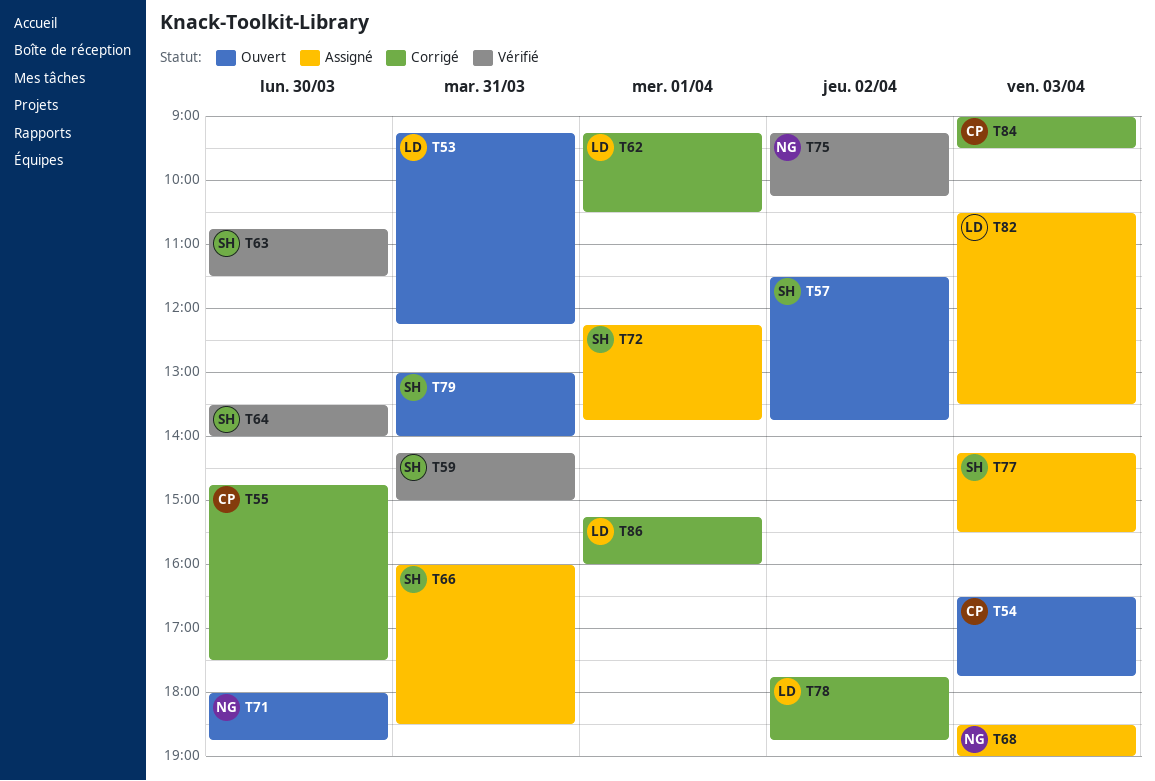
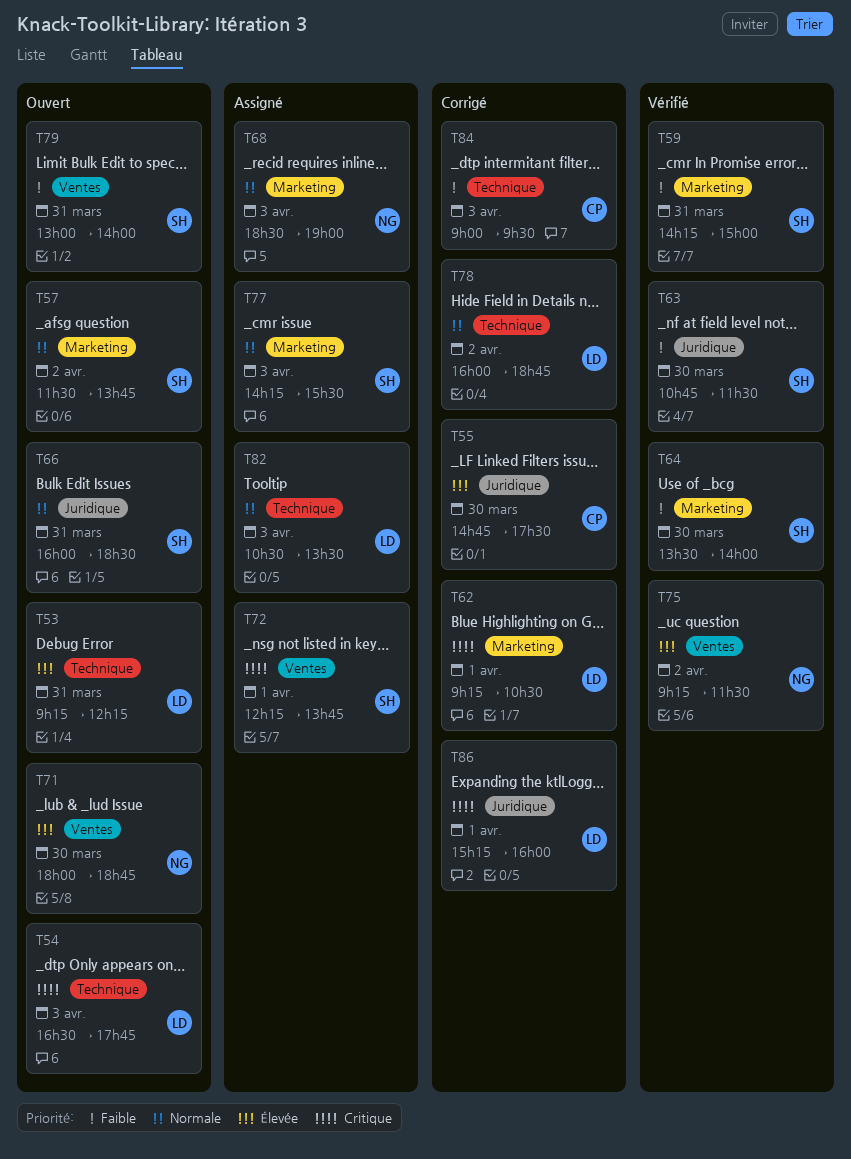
T54, owner: CP -> LD
T66, status: Assigné -> Ouvert
T75, ends: 10:15 -> 11:30
T78, begins: 17:45 -> 16:00

